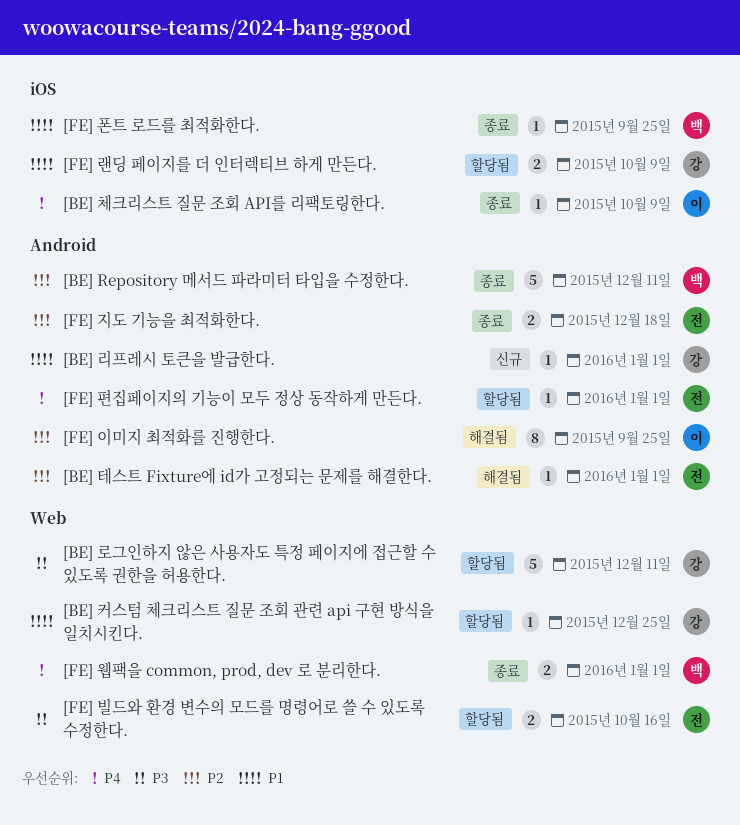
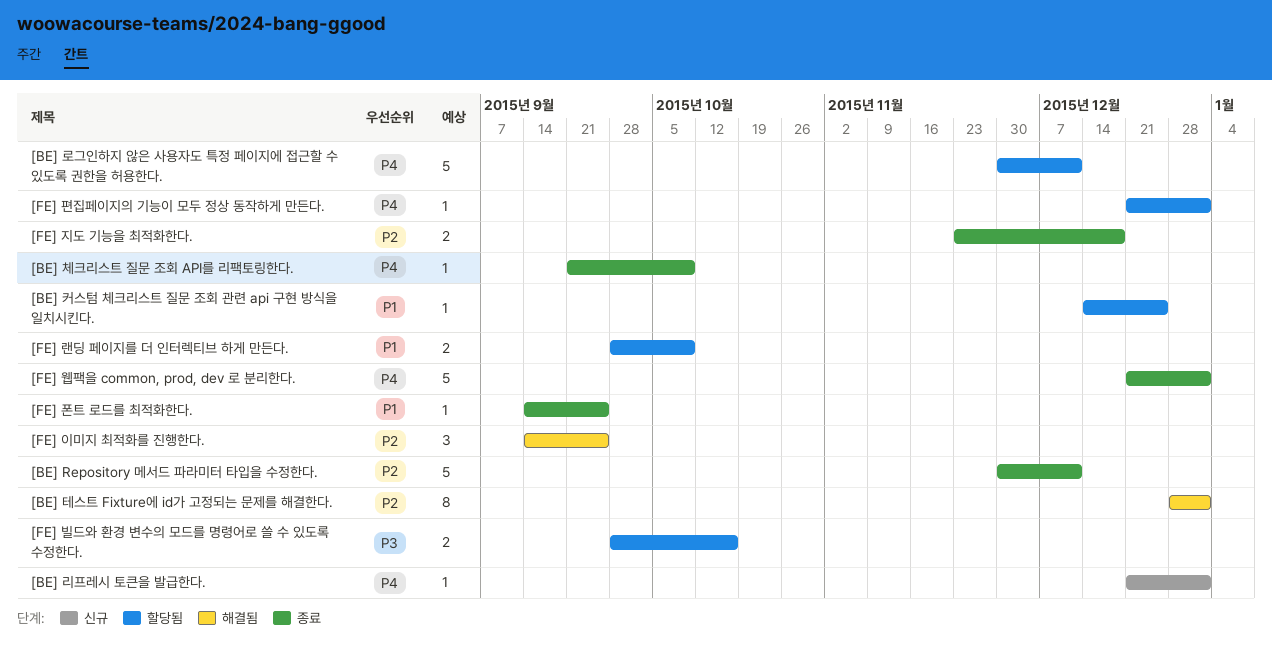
[BE] 로그인하지 않은 사용자도 특정 페이지에 접근할 수 있도록 권한을 허용한다., priority: P3 -> P4
[BE] 리프레시 토큰을 발급한다., priority: P1 -> P4
[BE] 테스트 Fixture에 id가 고정되는 문제를 해결한다., estimate: 1 -> 8
[FE] 웹팩을 common, prod, dev 로 분리한다., estimate: 2 -> 5
[FE] 이미지 최적화를 진행한다., estimate: 8 -> 3

